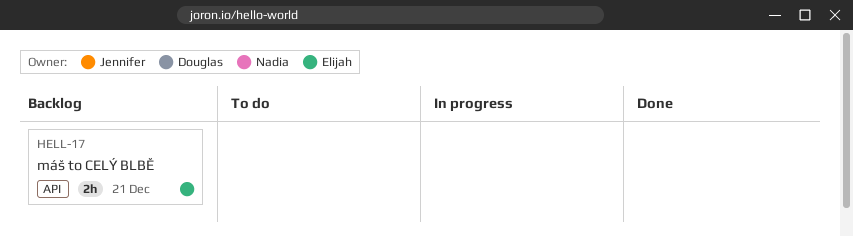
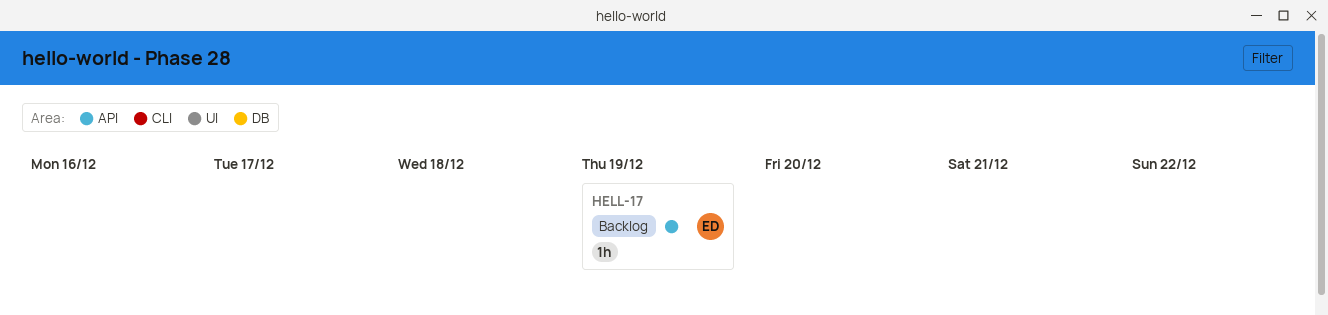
HELL-17, estimate: 2h -> 1h
HELL-17, due: Dec 21 -> Dec 19

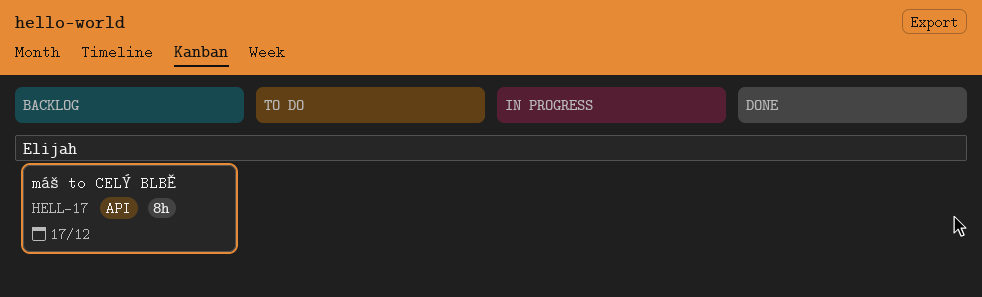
HELL-17, estimate: 1h -> 8h
HELL-17, due: Dec 19 -> Dec 17

